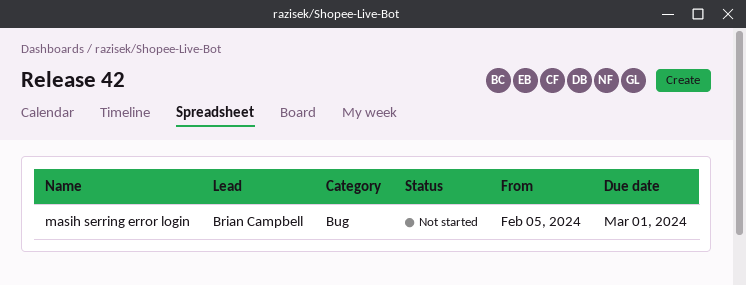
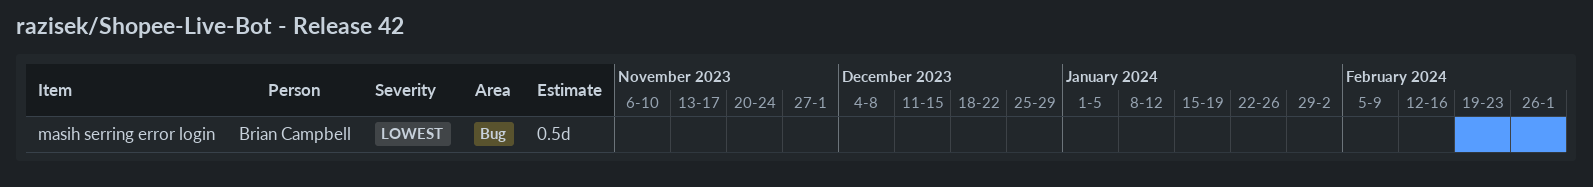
masih serring error login, start: Feb 5 -> Feb 19

